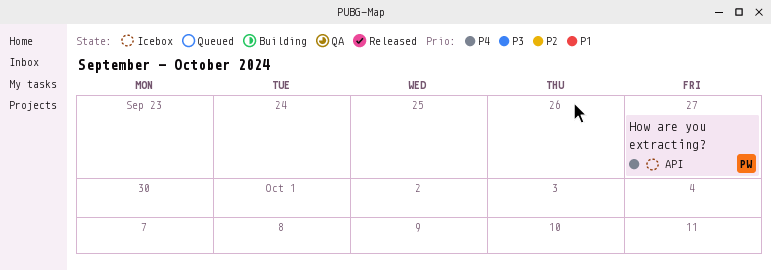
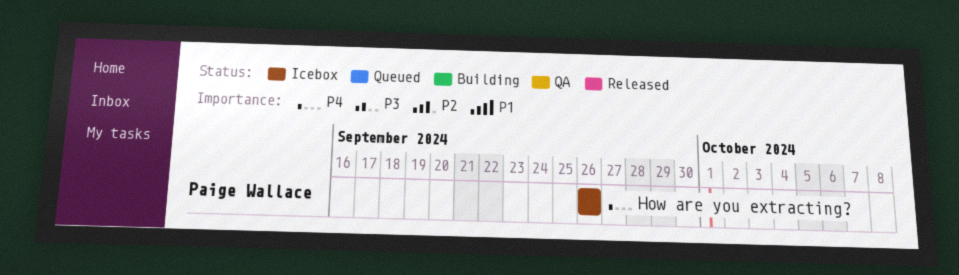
How are you extracting?, due: Sep 27 -> Sep 26

